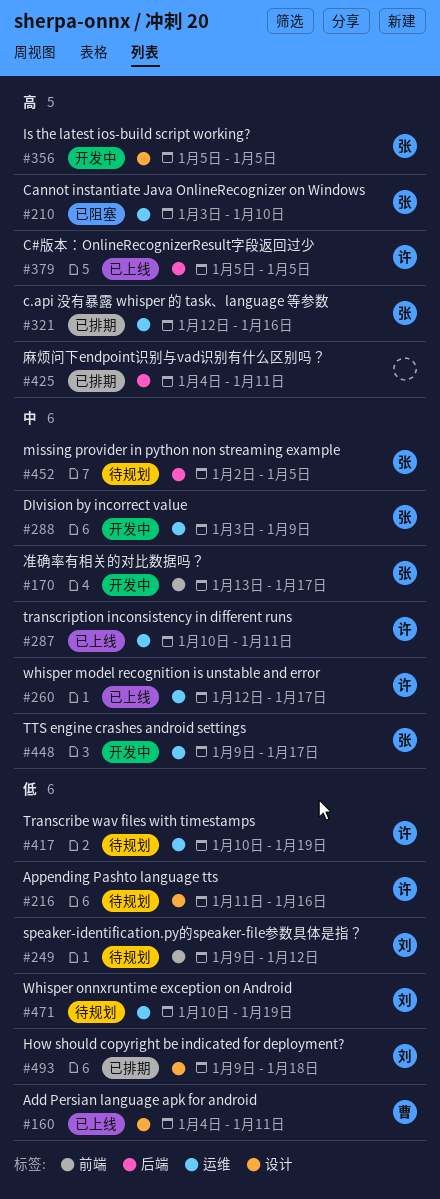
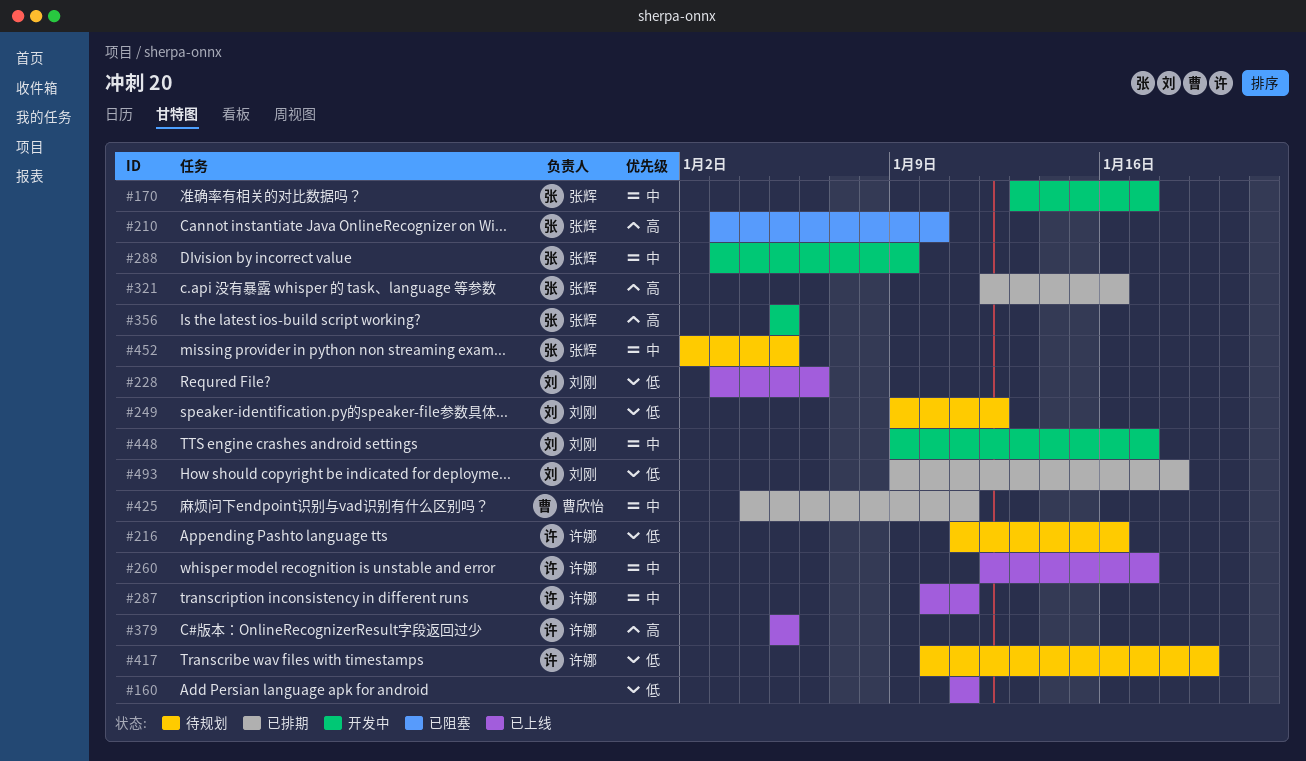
#160, owner: 曹欣怡 -> none
#160, start: Jan 4 -> Jan 11
#228: none -> present
#425, owner: none -> 曹欣怡
#425, priority: 高 -> 中
#448, owner: 张辉 -> 刘刚
#471: present -> none

